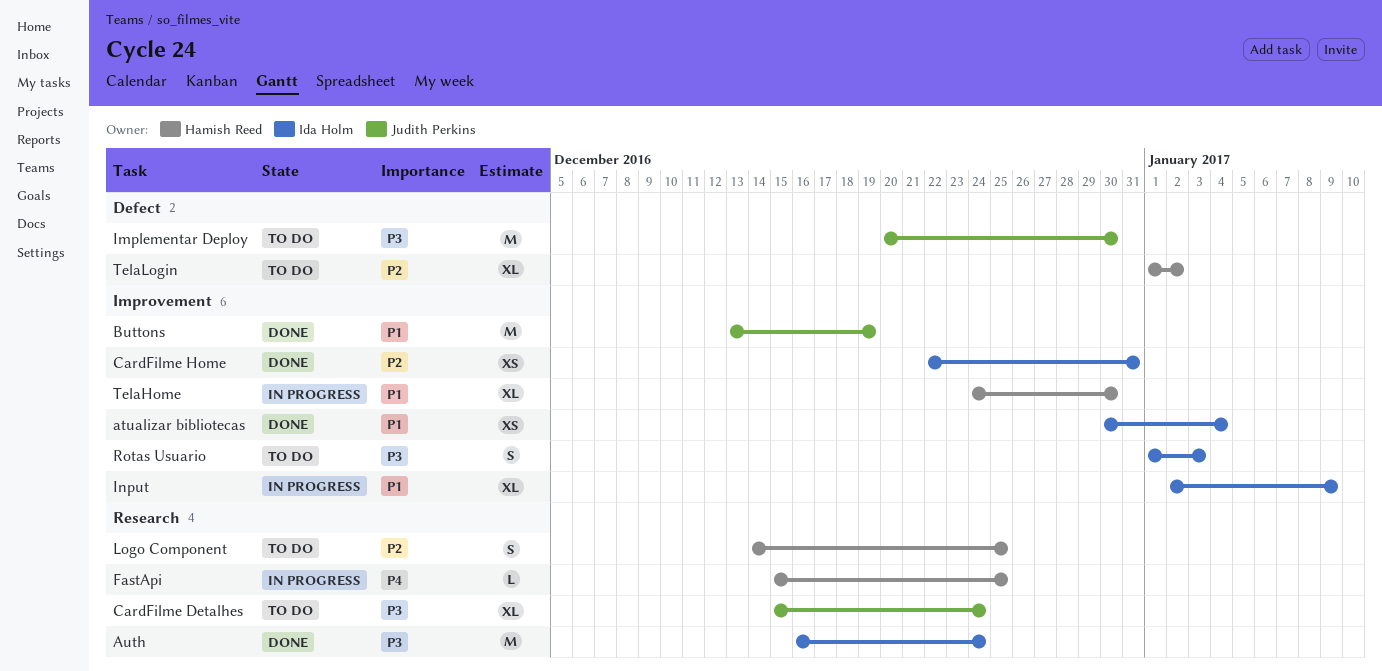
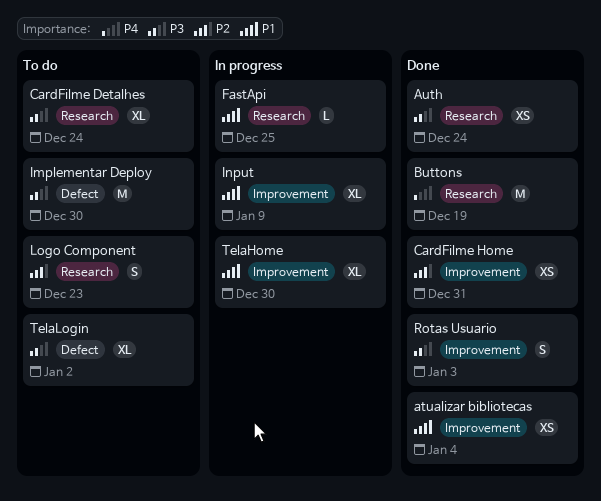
Auth, estimate: M -> XS
Buttons, priority: P1 -> P4
Buttons, label: Improvement -> Research
FastApi, priority: P4 -> P1
Logo Component, due: Dec 25 -> Dec 23
Rotas Usuario, status: To do -> Done
TelaLogin, priority: P2 -> P3

